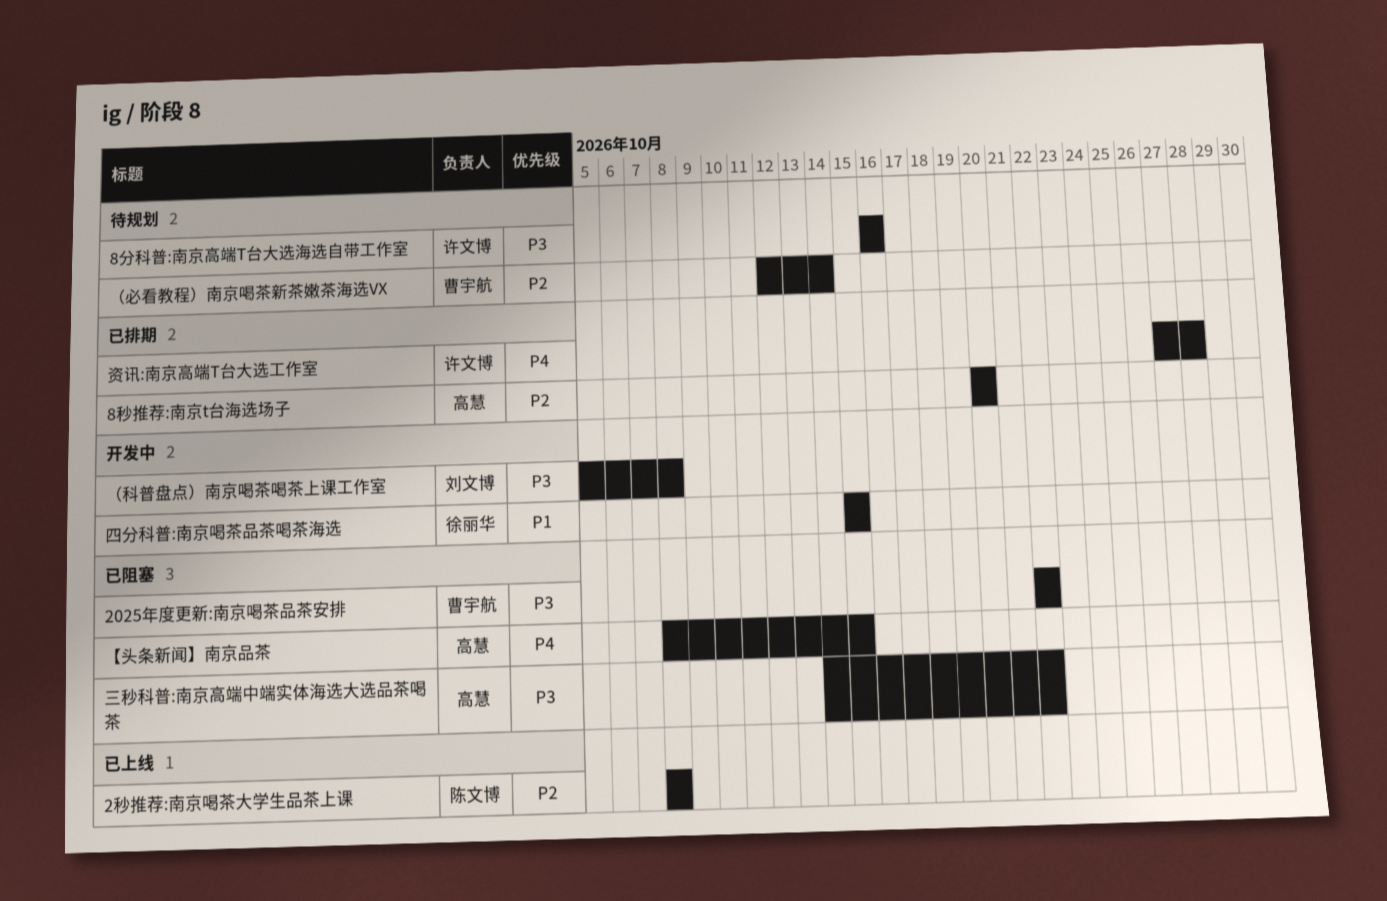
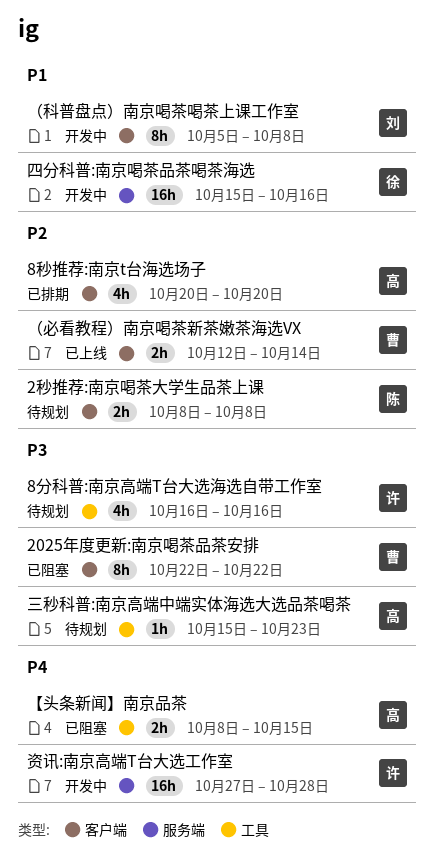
2秒推荐:南京喝茶大学生品茶上课, status: 已上线 -> 待规划
三秒科普:南京高端中端实体海选大选品茶喝茶, status: 已阻塞 -> 待规划
三秒科普:南京高端中端实体海选大选品茶喝茶, start: Oct 14 -> Oct 15
三秒科普:南京高端中端实体海选大选品茶喝茶, due: Oct 22 -> Oct 23
四分科普:南京喝茶品茶喝茶海选, due: Oct 15 -> Oct 16
资讯:南京高端T台大选工作室, status: 已排期 -> 开发中
（必看教程）南京喝茶新茶嫩茶海选VX, status: 待规划 -> 已上线
（科普盘点）南京喝茶喝茶上课工作室, priority: P3 -> P1

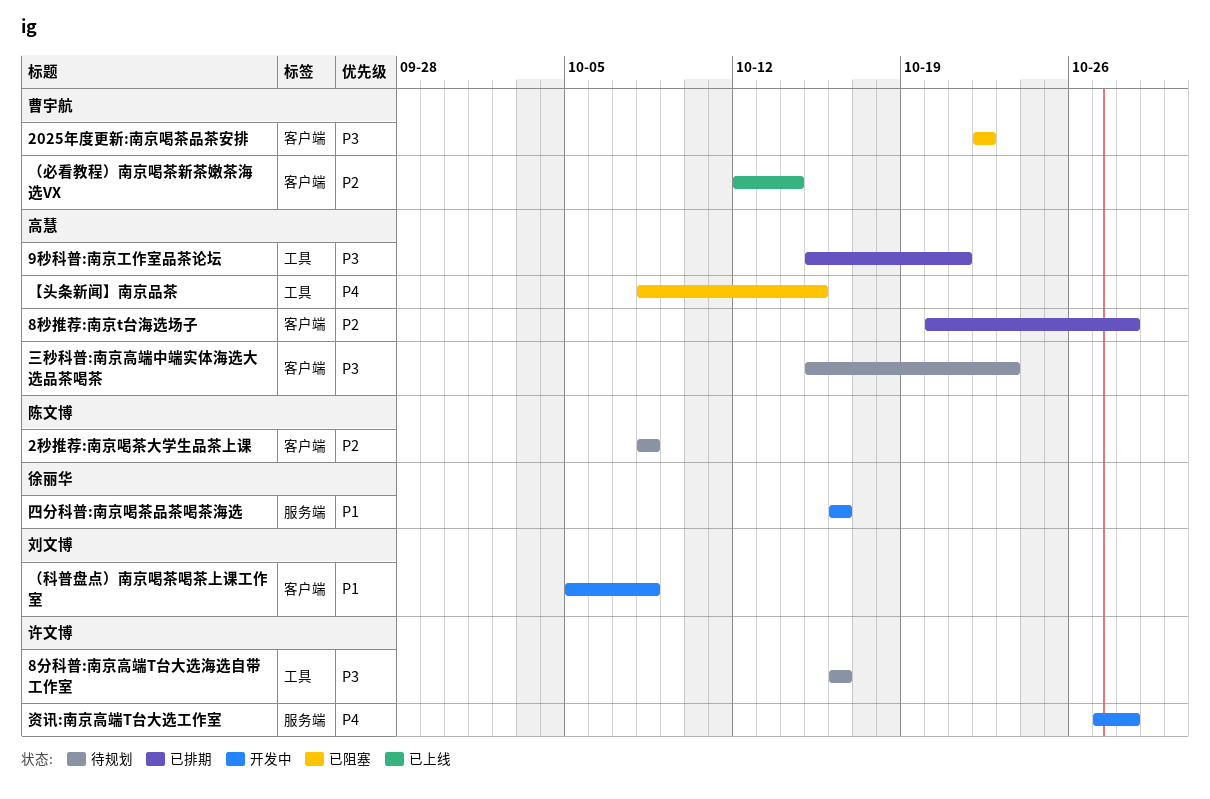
8秒推荐:南京t台海选场子, due: Oct 20 -> Oct 28
9秒科普:南京工作室品茶论坛: none -> present
三秒科普:南京高端中端实体海选大选品茶喝茶, label: 工具 -> 客户端
四分科普:南京喝茶品茶喝茶海选, start: Oct 15 -> Oct 16

